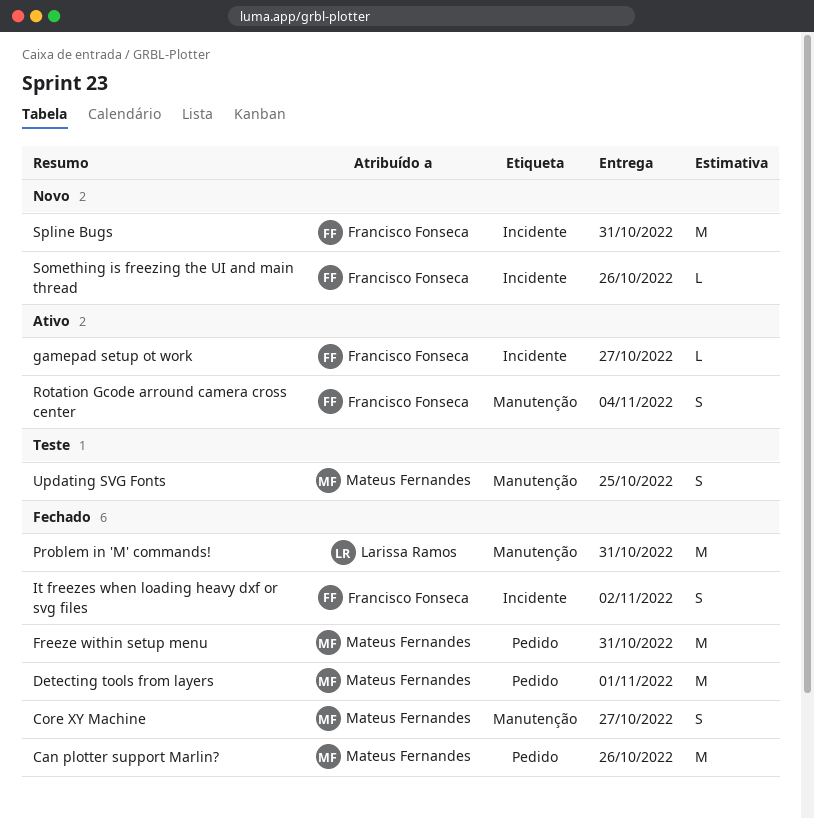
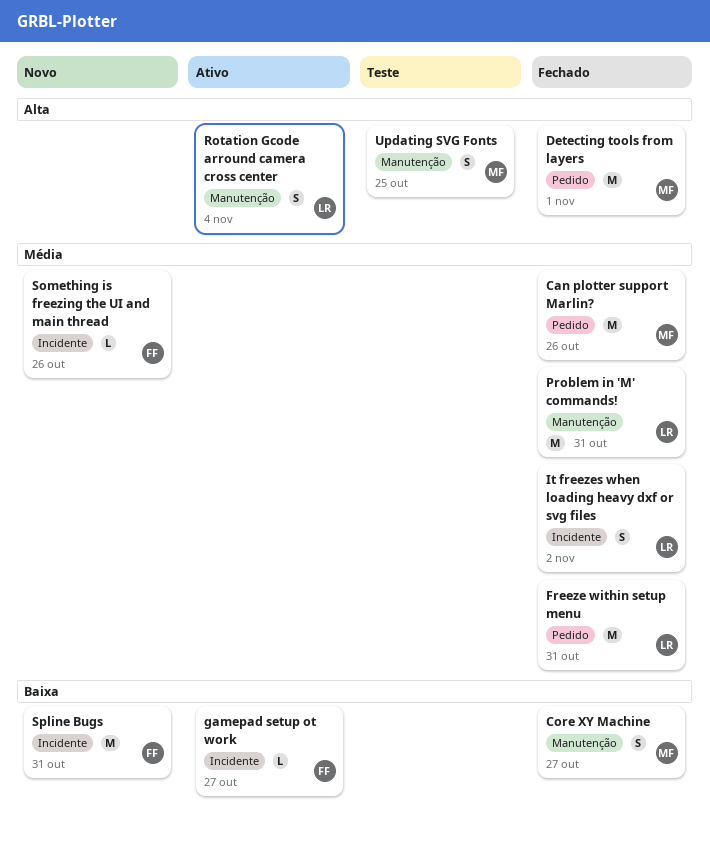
Freeze within setup menu, owner: Mateus Fernandes -> Larissa Ramos
It freezes when loading heavy dxf or svg files, owner: Francisco Fonseca -> Larissa Ramos
Rotation Gcode arround camera cross center, owner: Francisco Fonseca -> Larissa Ramos

